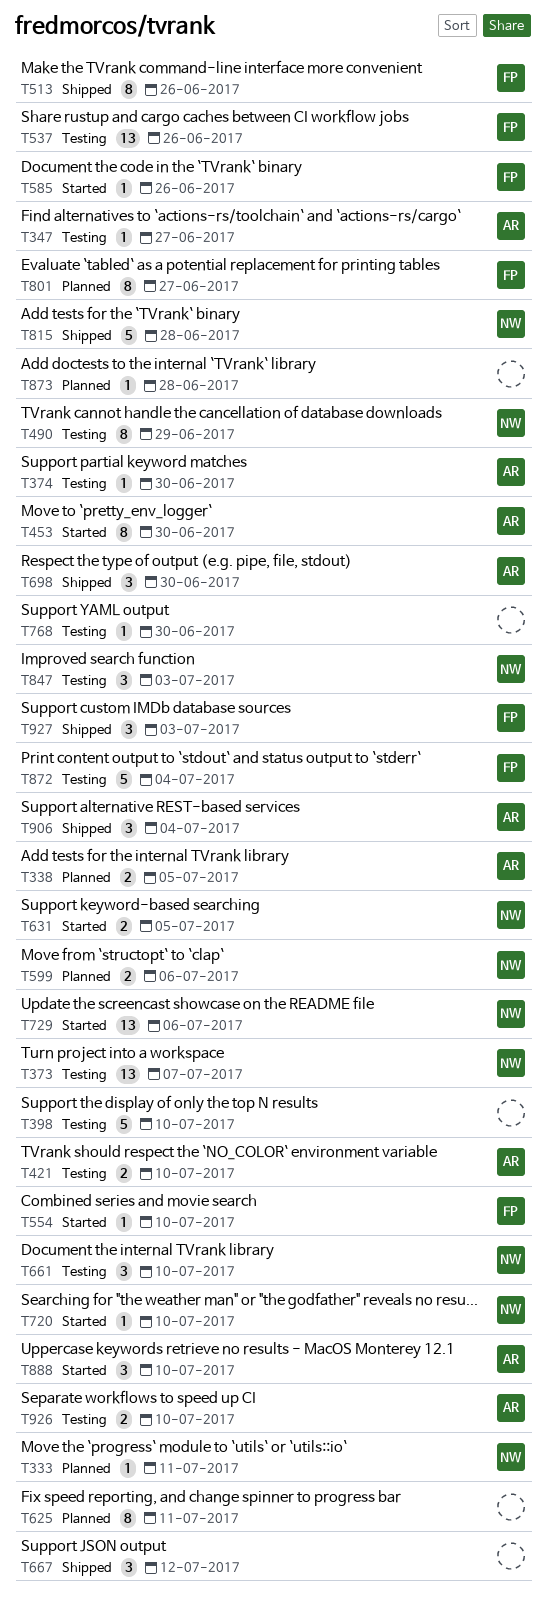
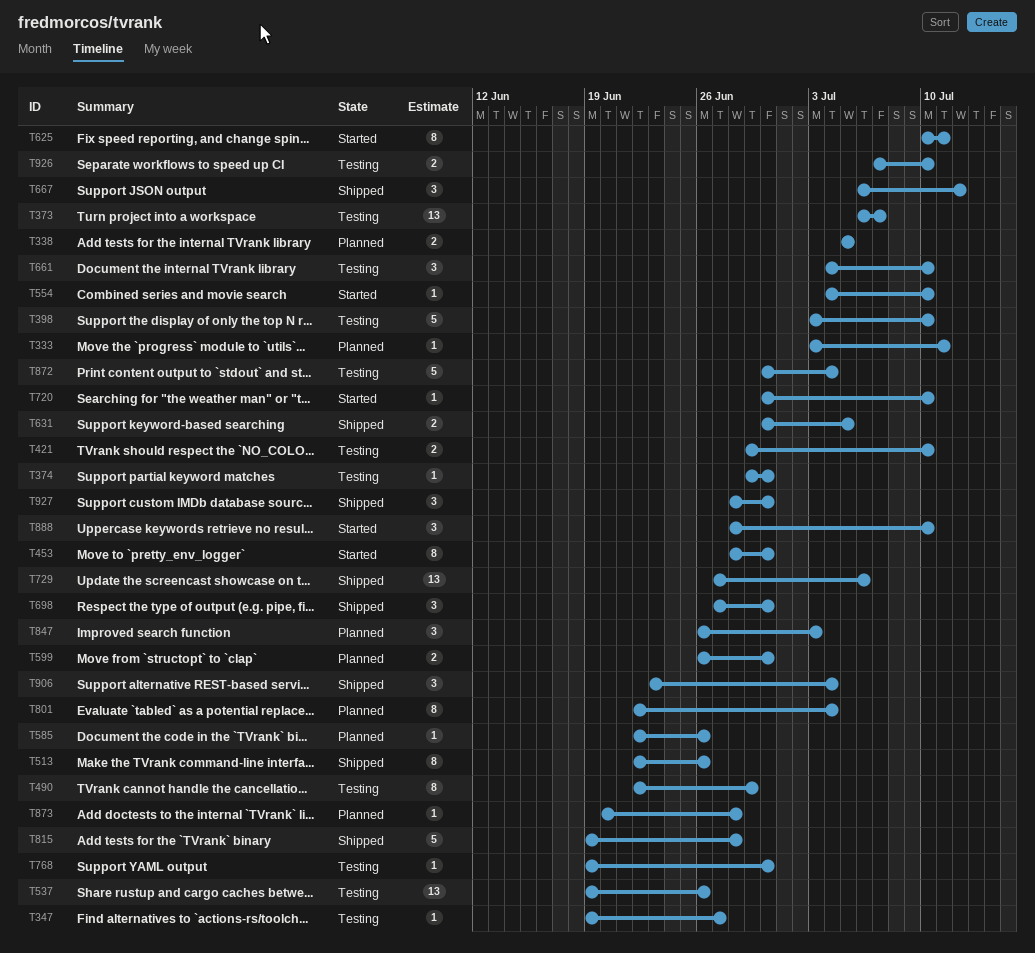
T585, status: Started -> Planned
T599, due: Jul 6 -> Jun 30
T625, status: Planned -> Started
T631, status: Started -> Shipped
T729, status: Started -> Shipped
T801, due: Jun 27 -> Jul 4
T847, status: Testing -> Planned
T927, due: Jul 3 -> Jun 30

